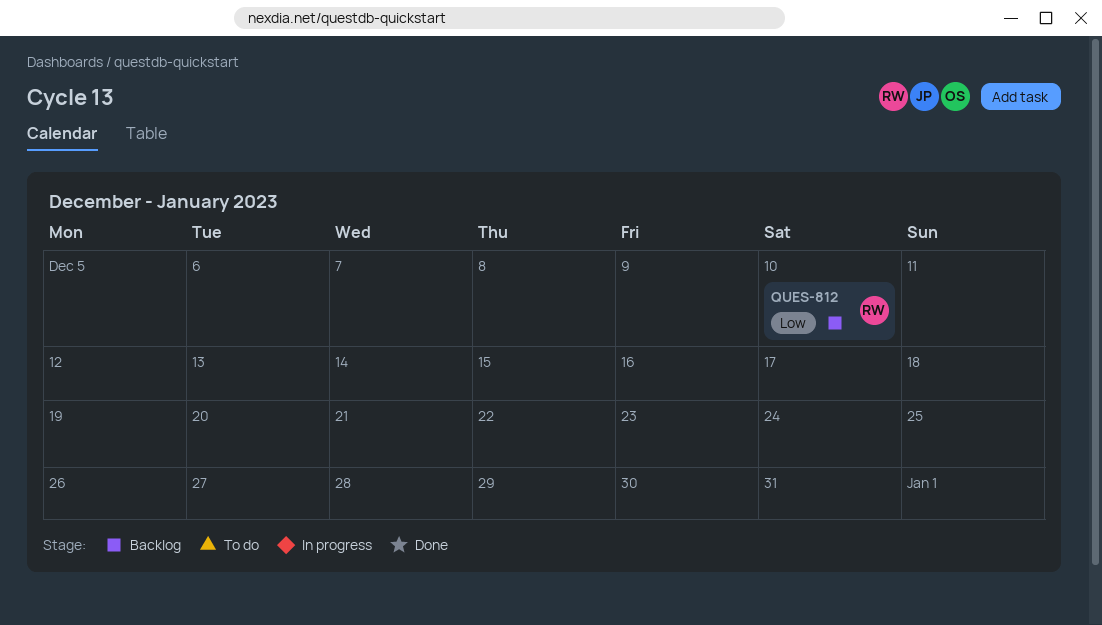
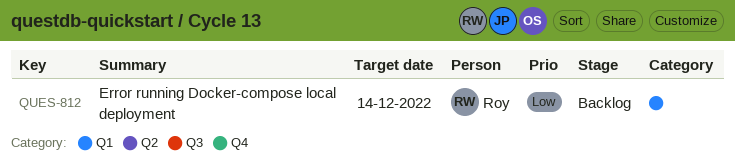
QUES-812, due: Dec 10 -> Dec 14

